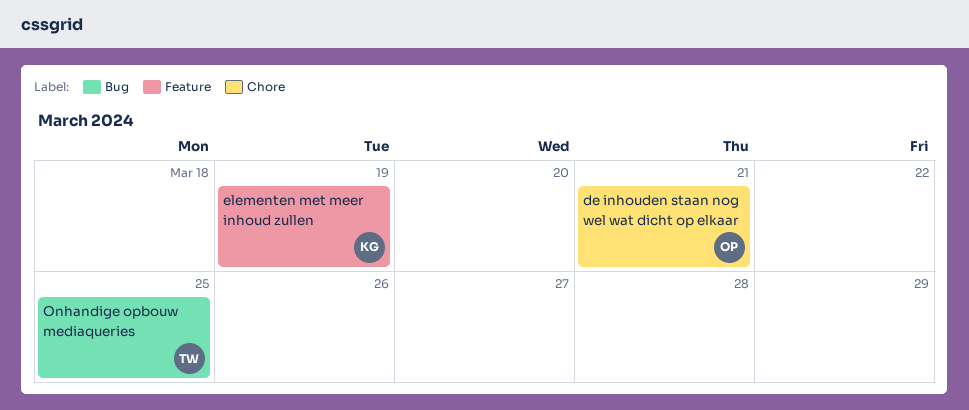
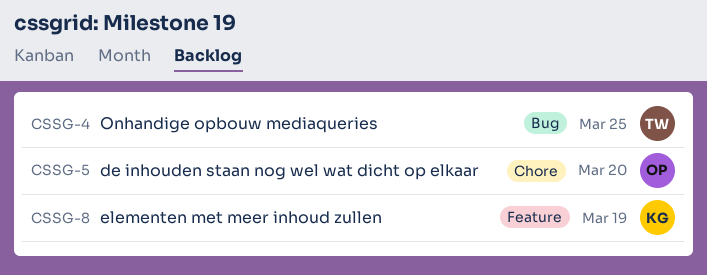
de inhouden staan nog wel wat dicht op elkaar, due: Mar 21 -> Mar 20

